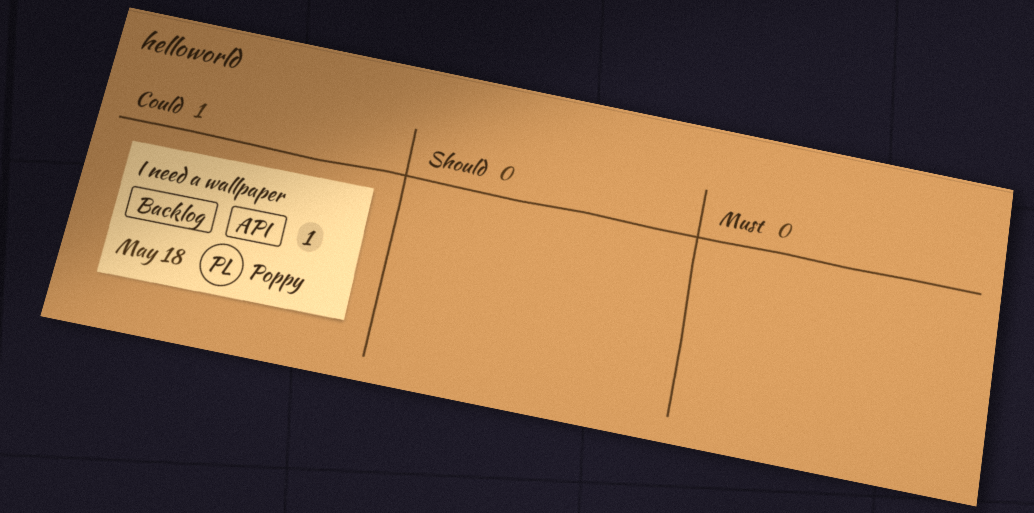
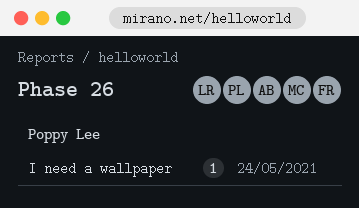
I need a wallpaper, due: May 18 -> May 24

